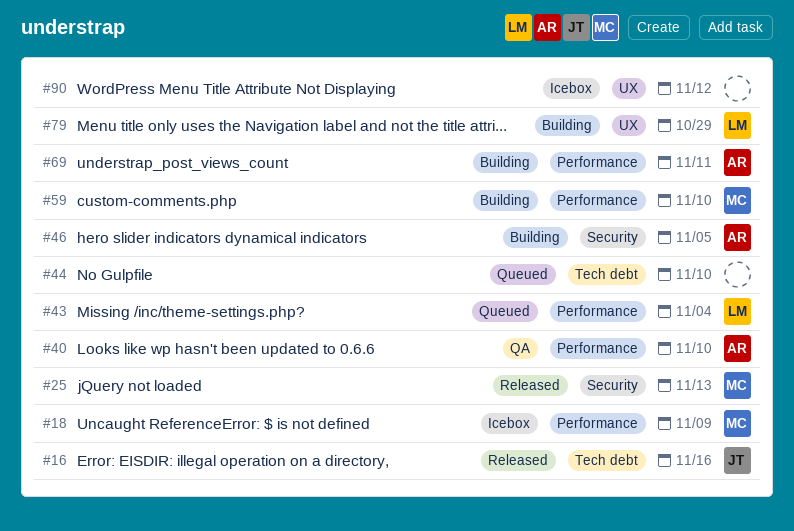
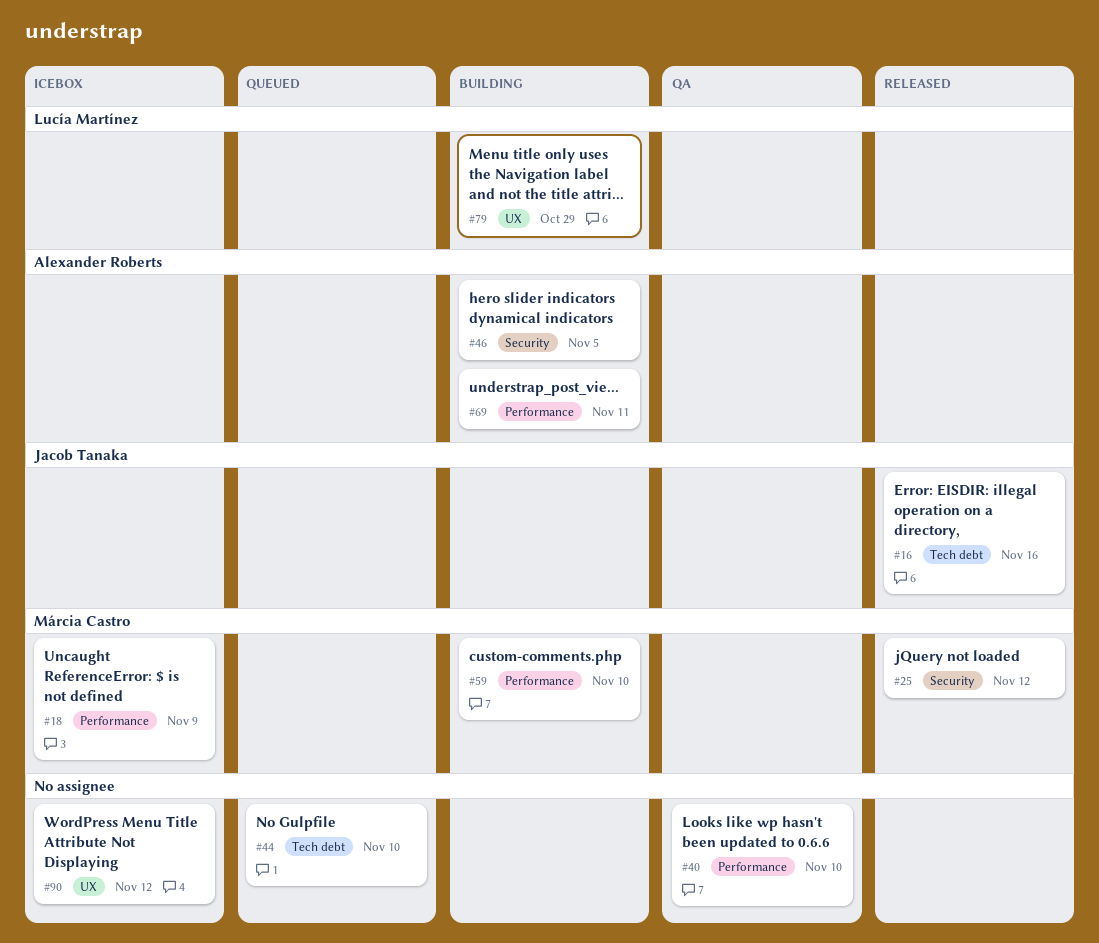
#25, due: Nov 13 -> Nov 12
#40, owner: Alexander Roberts -> none
#43: present -> none

